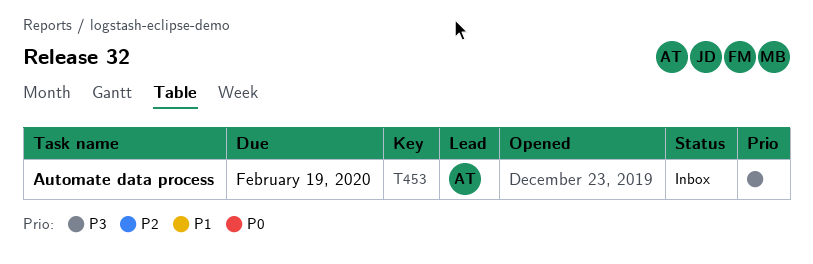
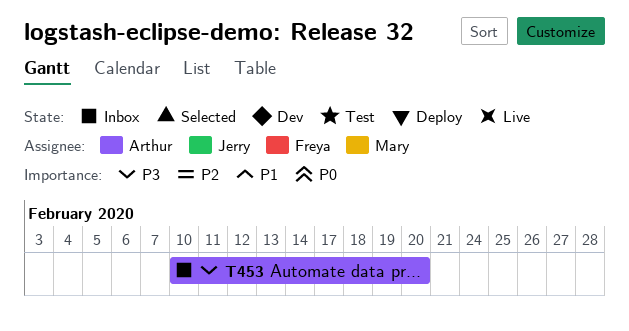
T453, due: Feb 19 -> Feb 20

